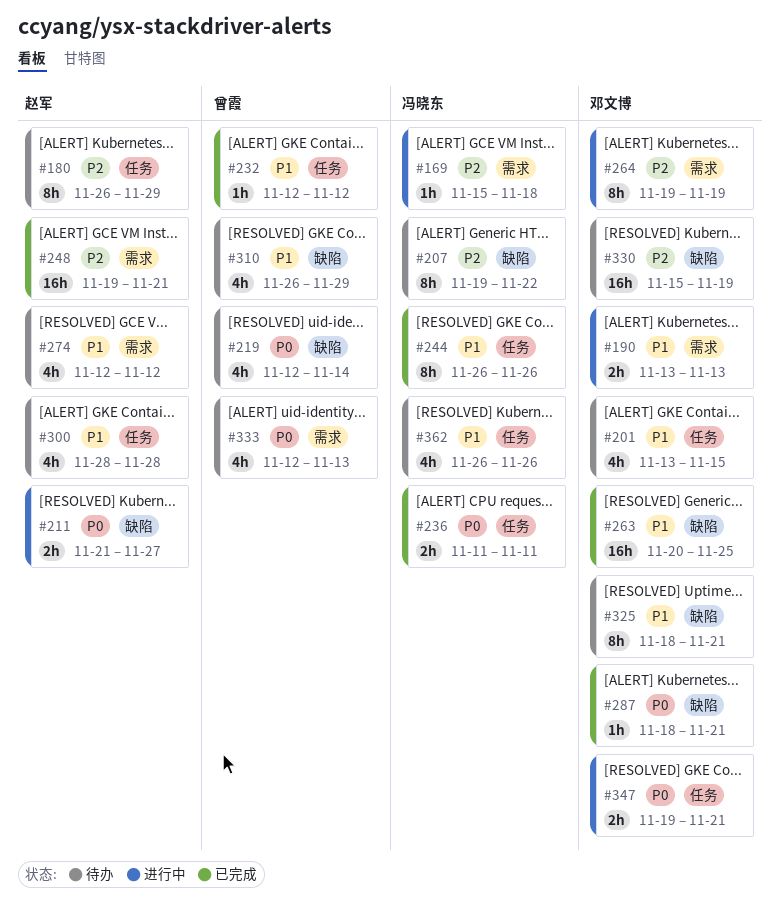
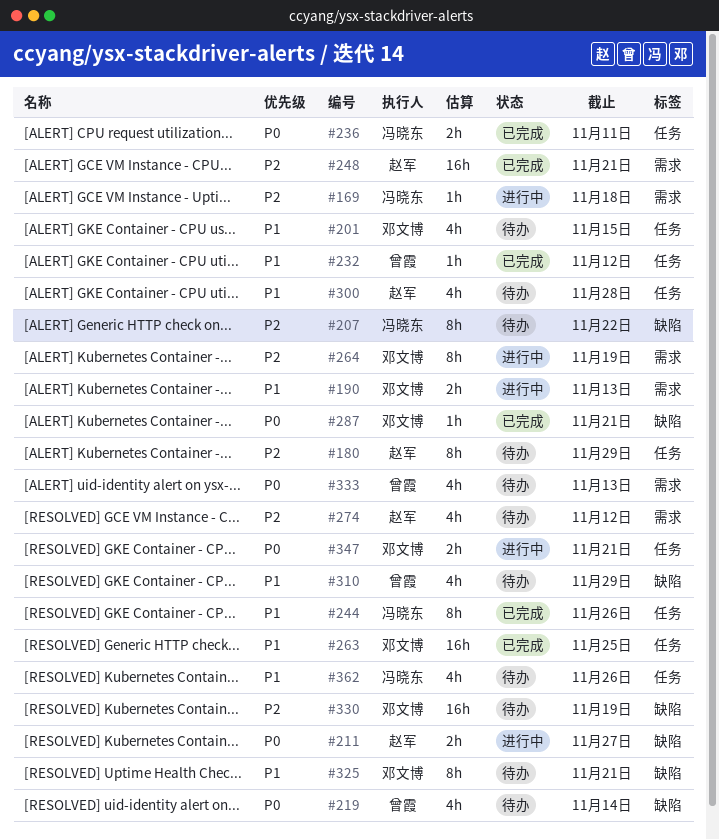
#263, label: 缺陷 -> 任务
#274, priority: P1 -> P2

